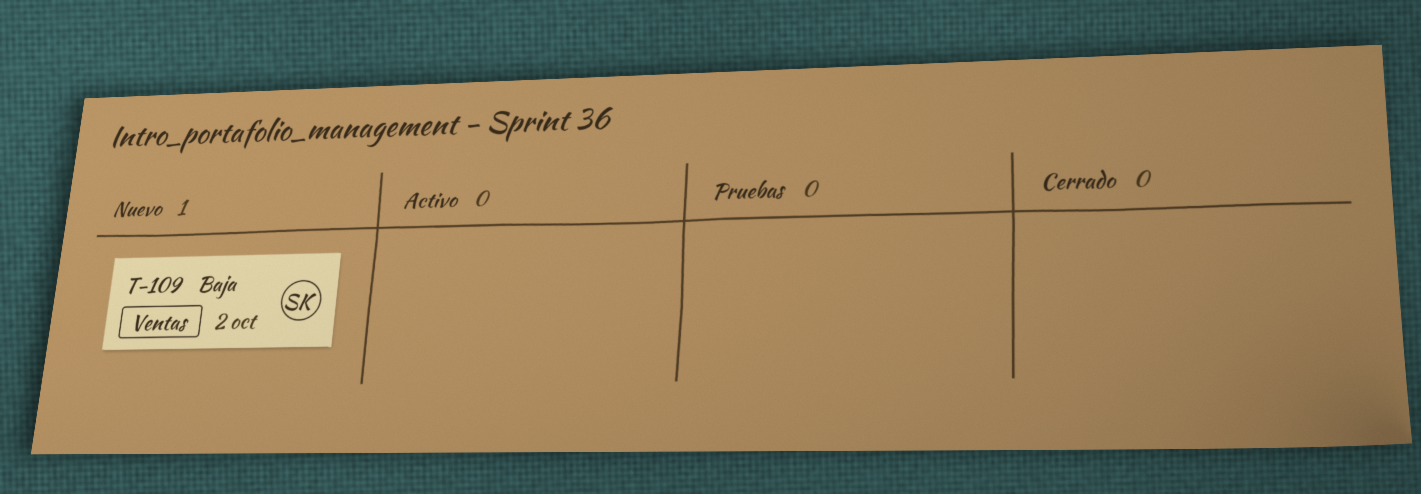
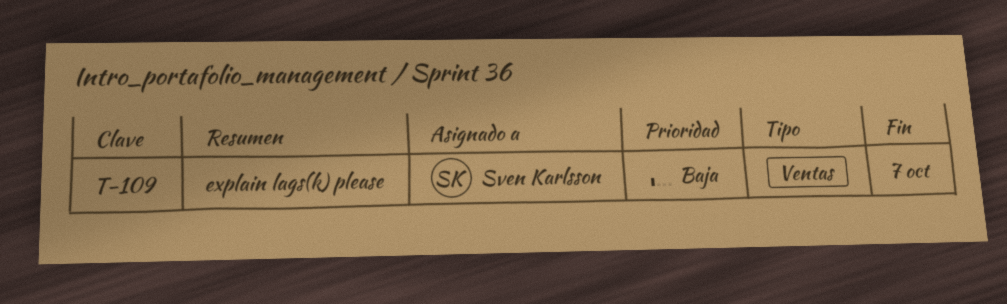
T-109, due: Oct 2 -> Oct 7

